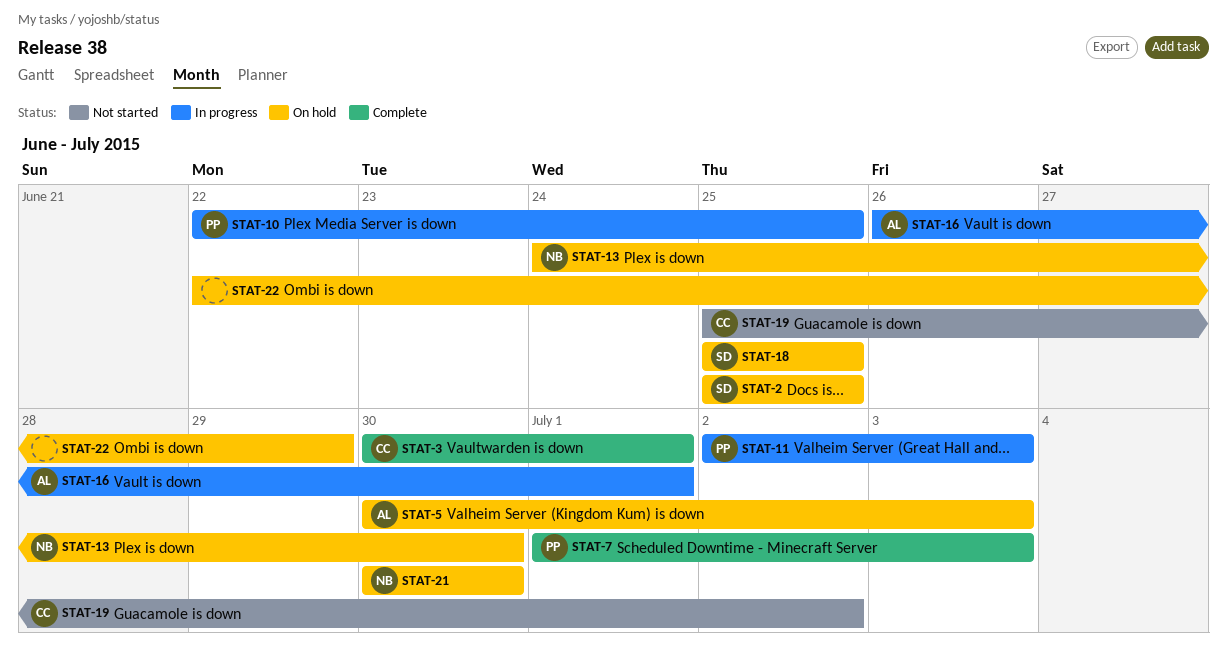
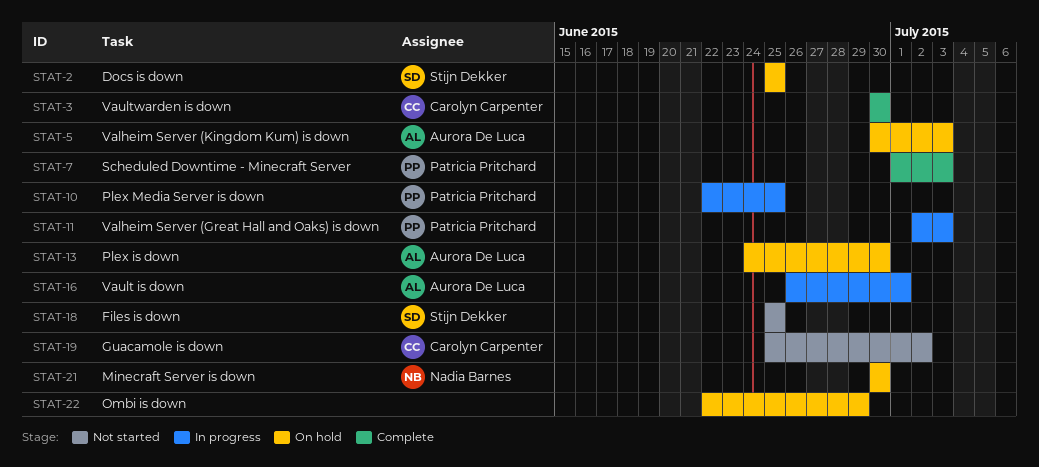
STAT-3, due: Jul 1 -> Jun 30
STAT-13, owner: Nadia Barnes -> Aurora De Luca
STAT-18, status: On hold -> Not started

